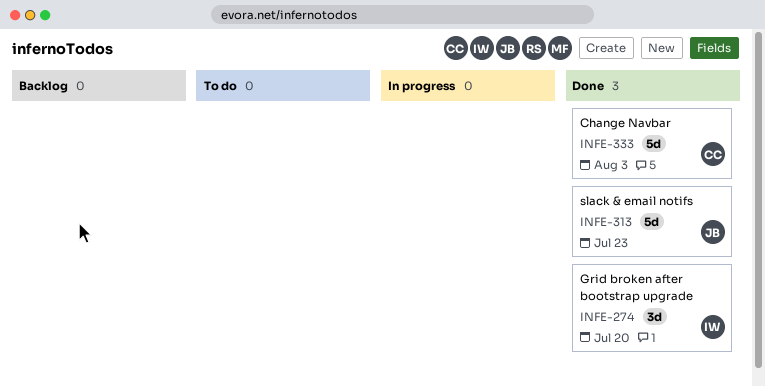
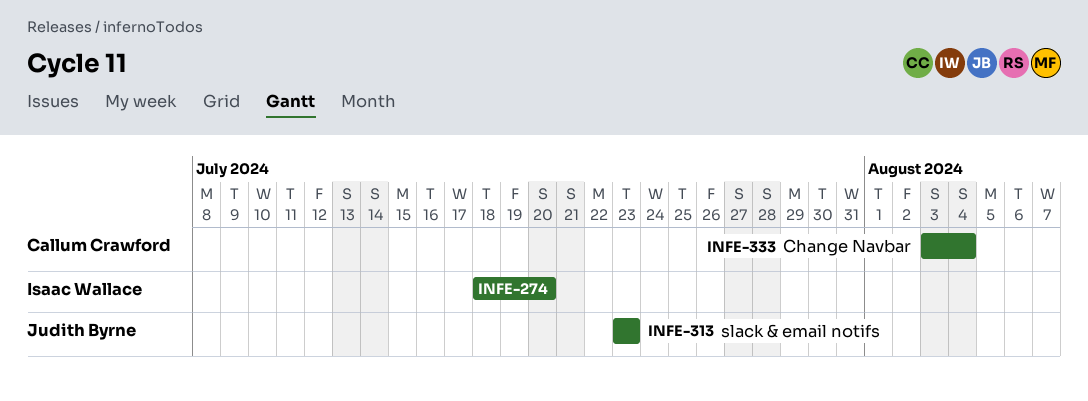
INFE-333, due: Aug 3 -> Aug 4

